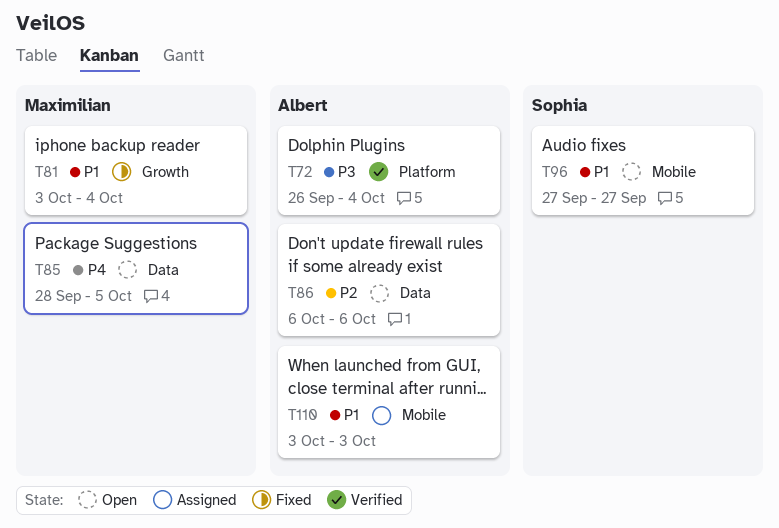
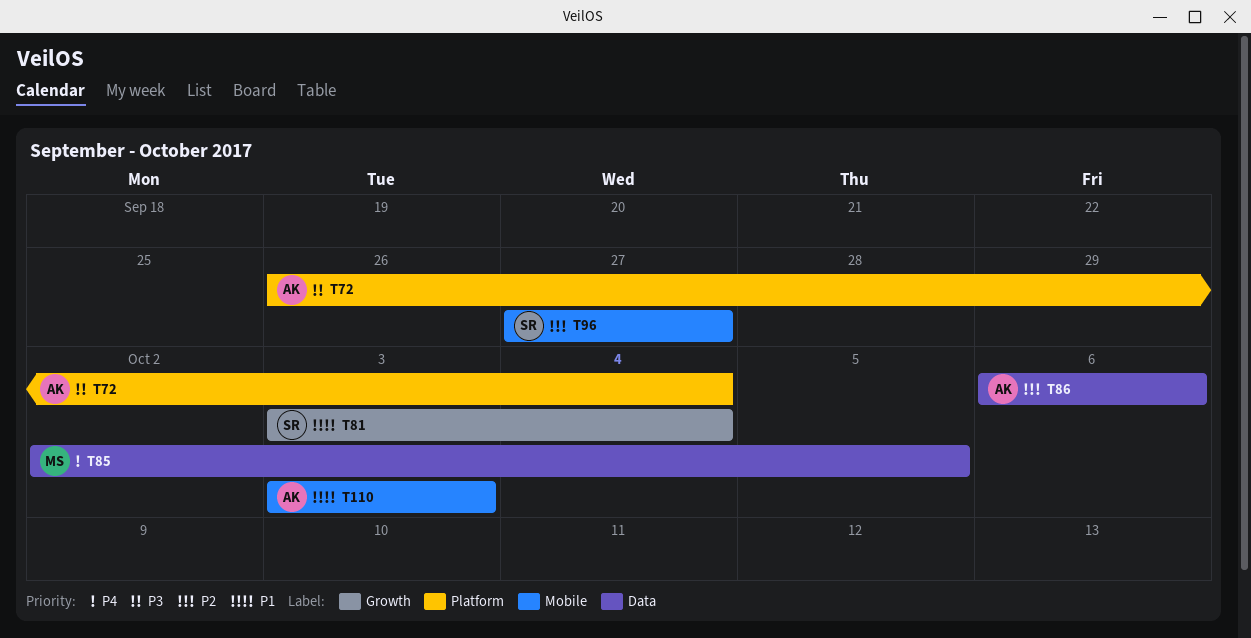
T81, owner: Maximilian -> Sophia
T85, start: Sep 28 -> Oct 2
T96, priority: P1 -> P2

